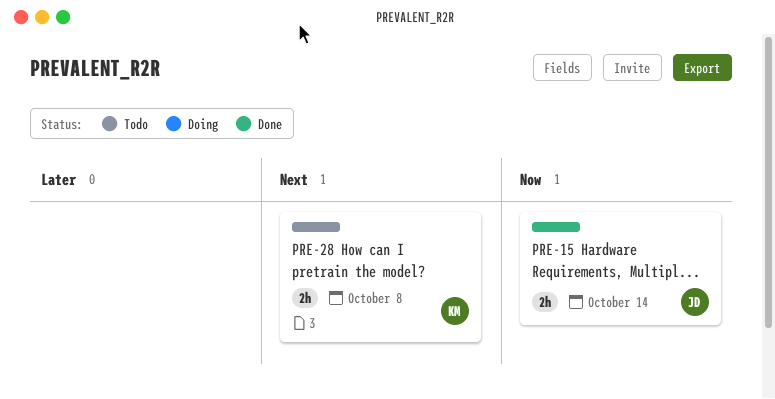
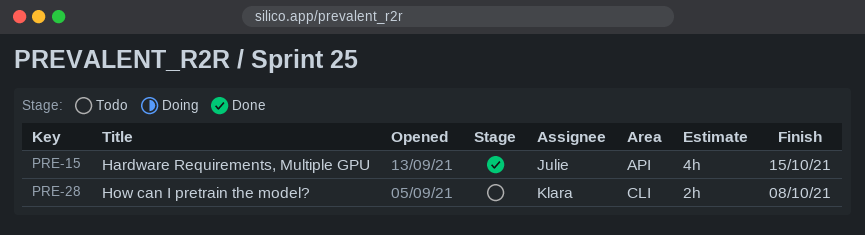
PRE-15, estimate: 2h -> 4h
PRE-15, due: Oct 14 -> Oct 15

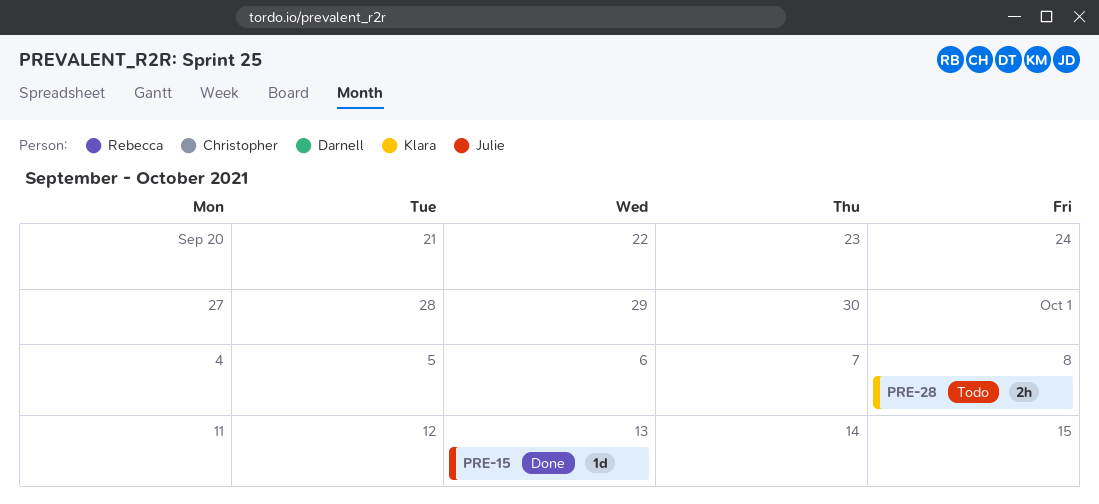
PRE-15, estimate: 4h -> 1d
PRE-15, due: Oct 15 -> Oct 13

